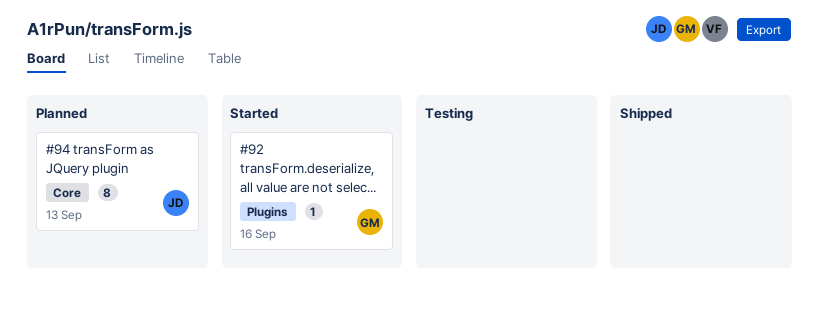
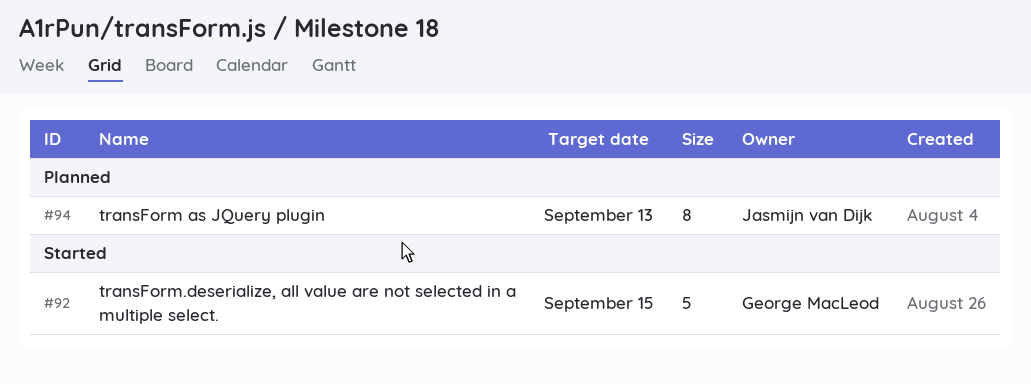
#92, estimate: 1 -> 5
#92, due: Sep 16 -> Sep 15

